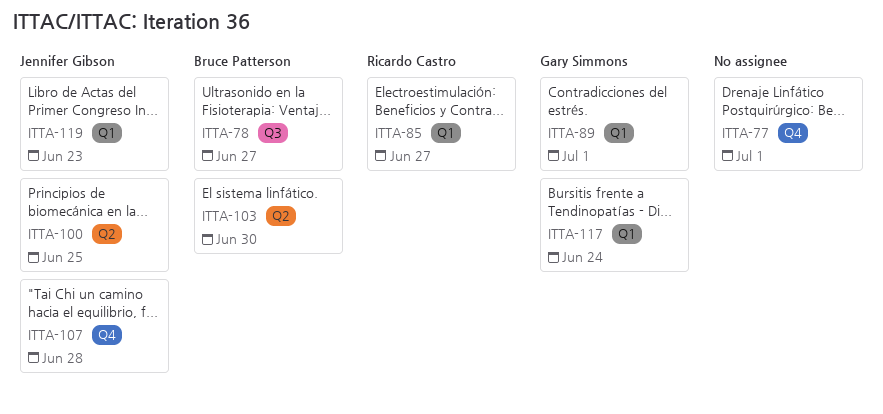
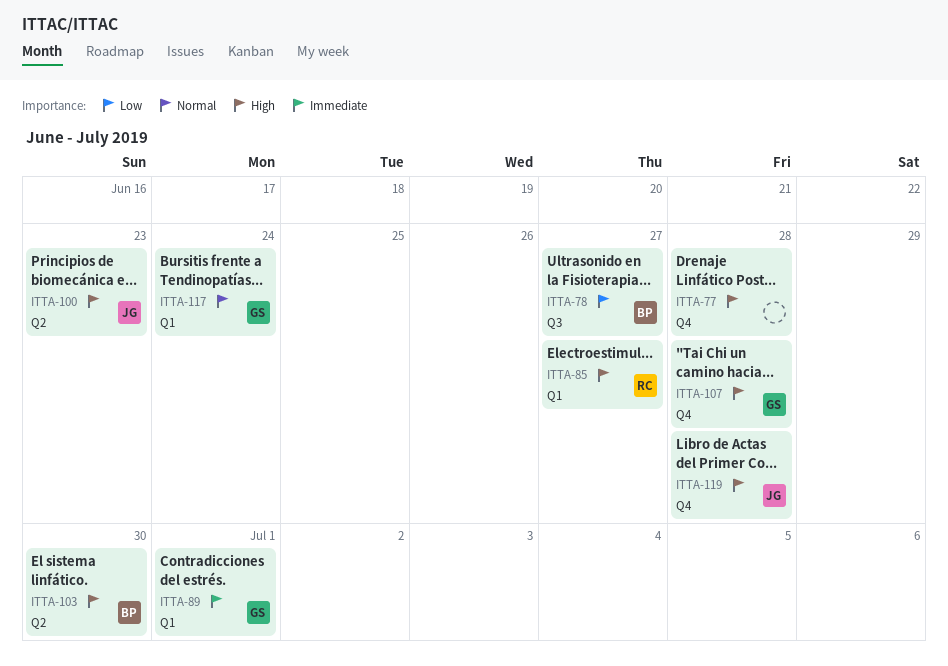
ITTA-77, due: Jul 1 -> Jun 28
ITTA-100, due: Jun 25 -> Jun 23
ITTA-107, owner: Jennifer Gibson -> Gary Simmons
ITTA-119, label: Q1 -> Q4
ITTA-119, due: Jun 23 -> Jun 28

